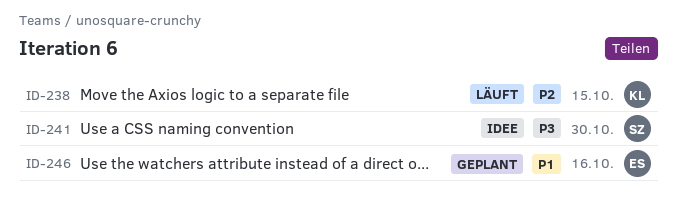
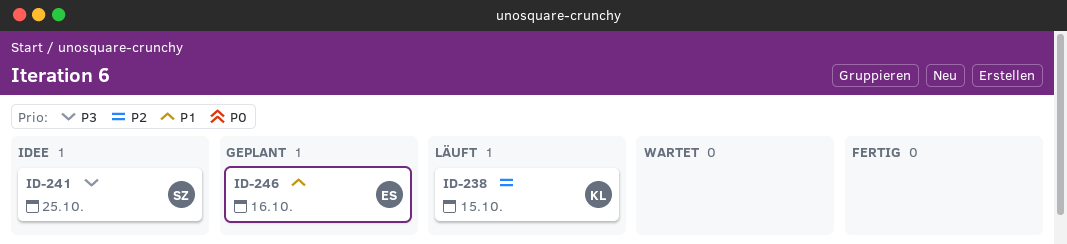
ID-241, due: Oct 30 -> Oct 25

